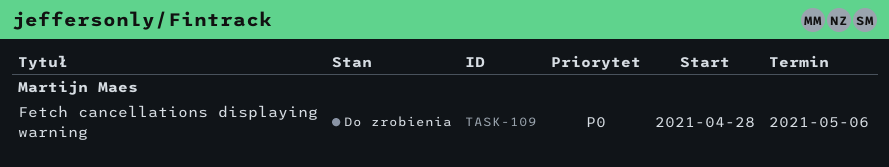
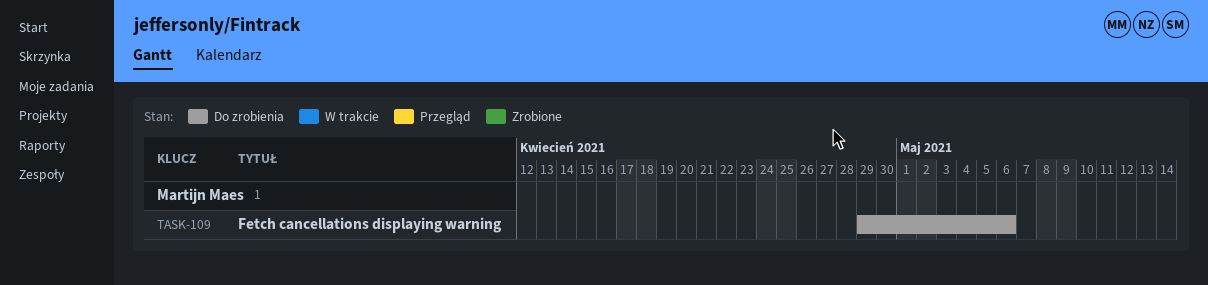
TASK-109, start: Apr 28 -> Apr 29

